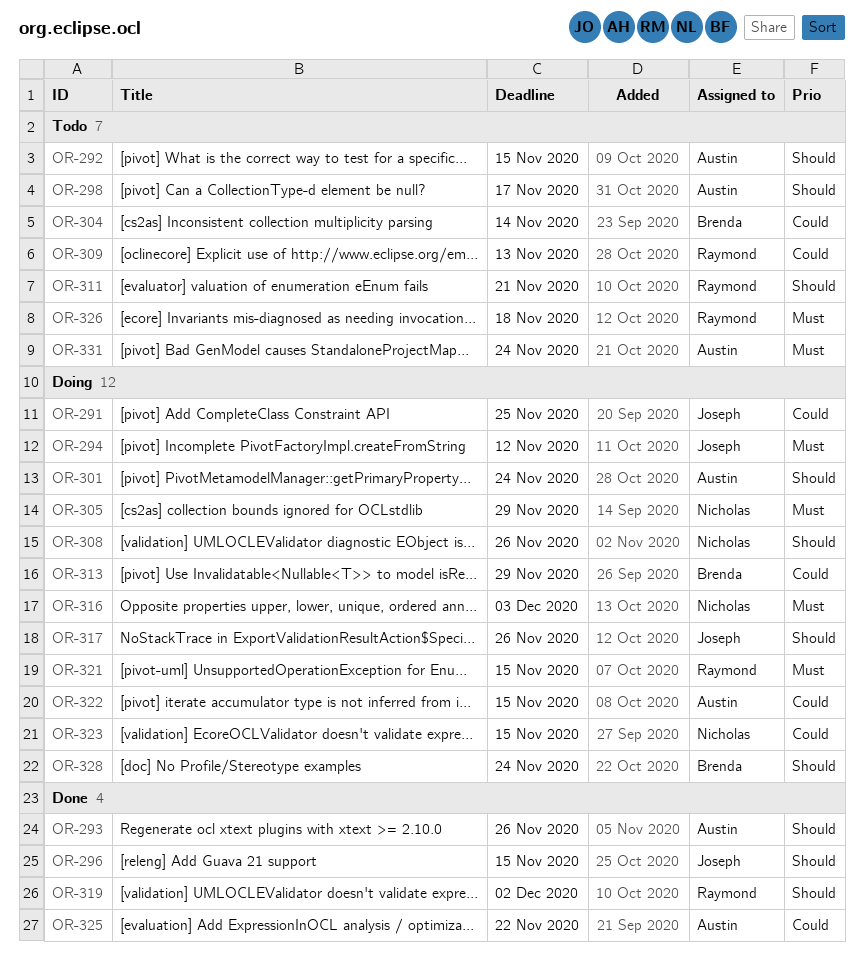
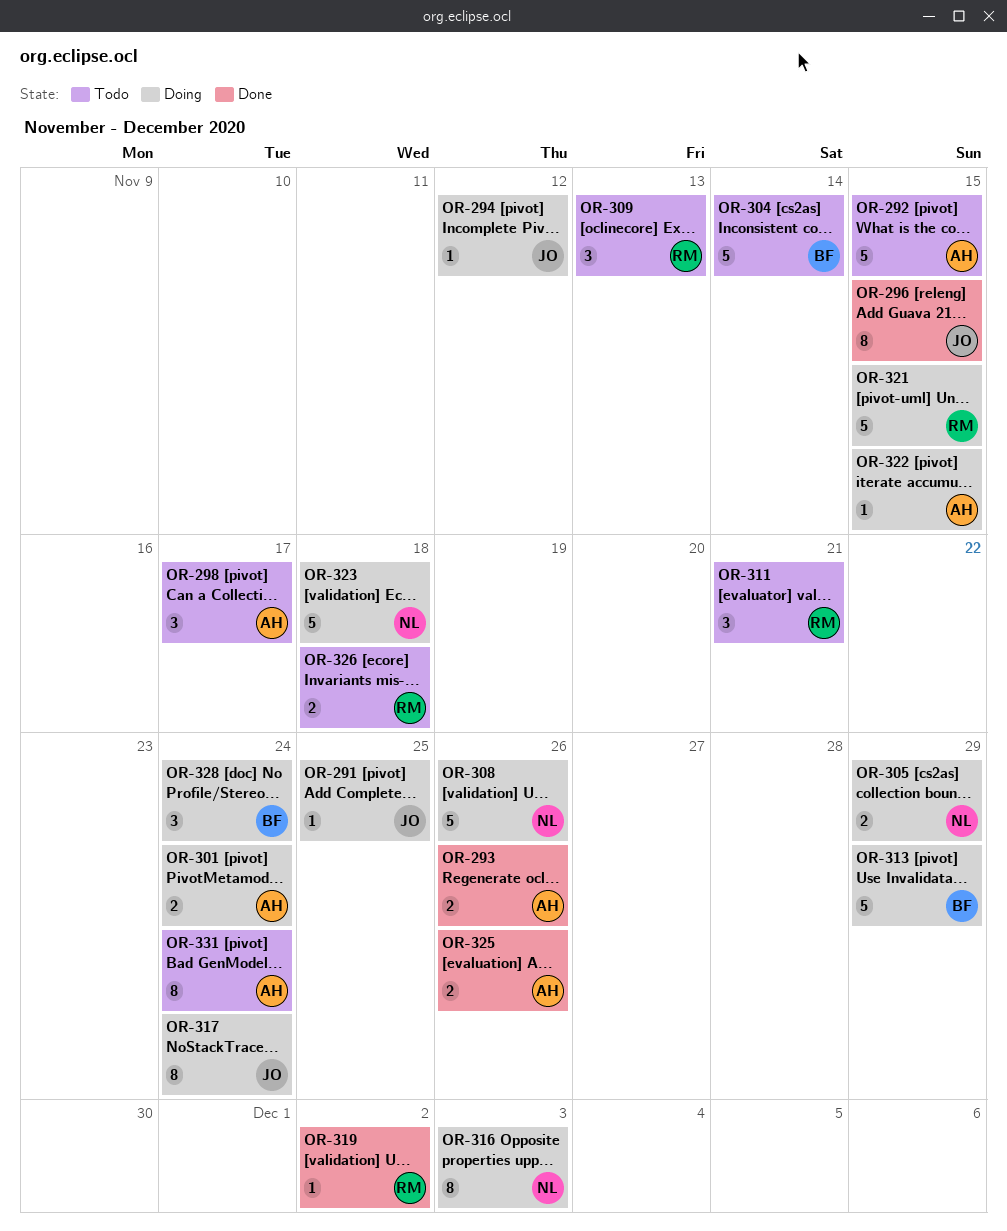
OR-317, due: Nov 26 -> Nov 24
OR-323, due: Nov 15 -> Nov 18
OR-325, due: Nov 22 -> Nov 26

